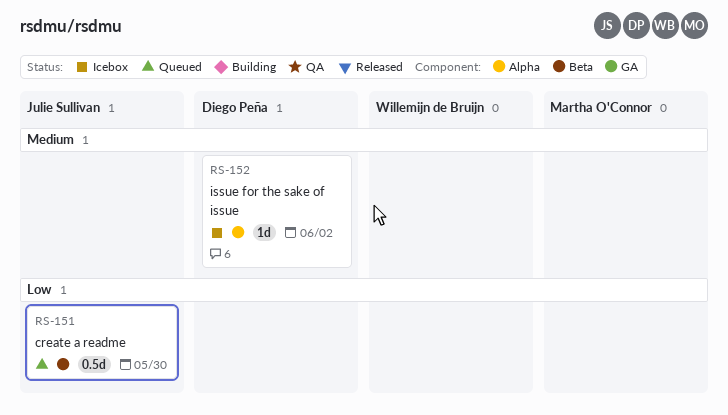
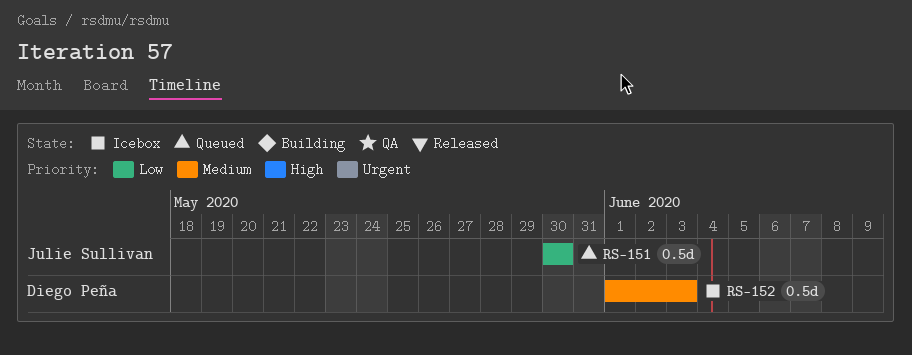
RS-152, estimate: 1d -> 0.5d
RS-152, due: Jun 2 -> Jun 3

